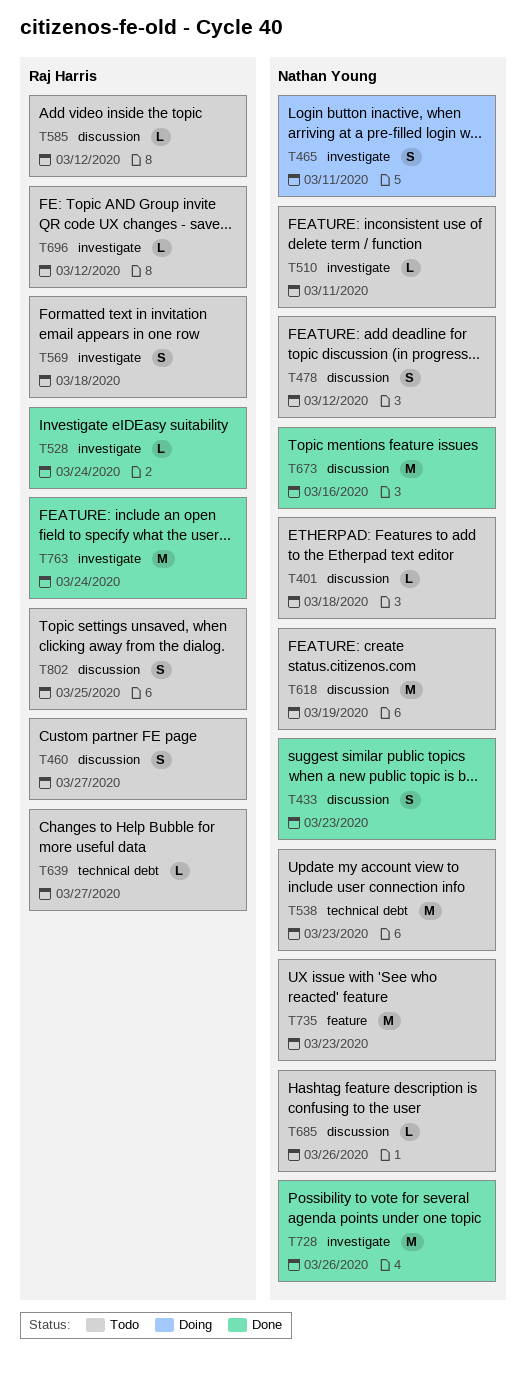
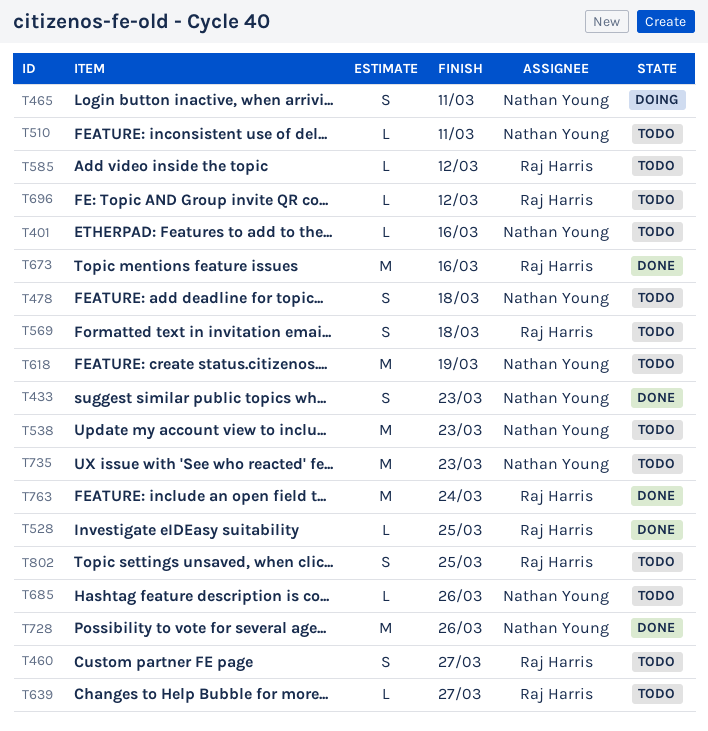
T401, due: Mar 18 -> Mar 16
T478, due: Mar 12 -> Mar 18
T528, due: Mar 24 -> Mar 25
T673, owner: Nathan Young -> Raj Harris

